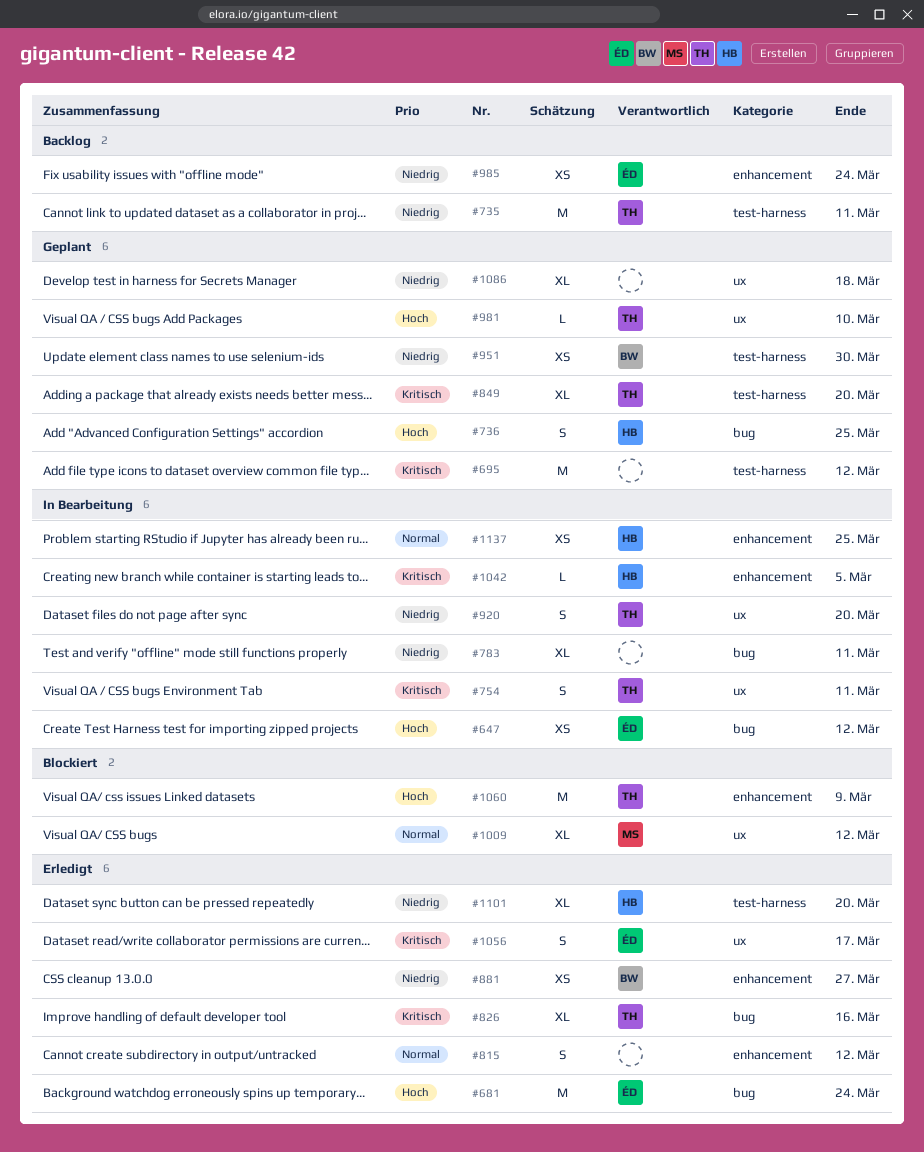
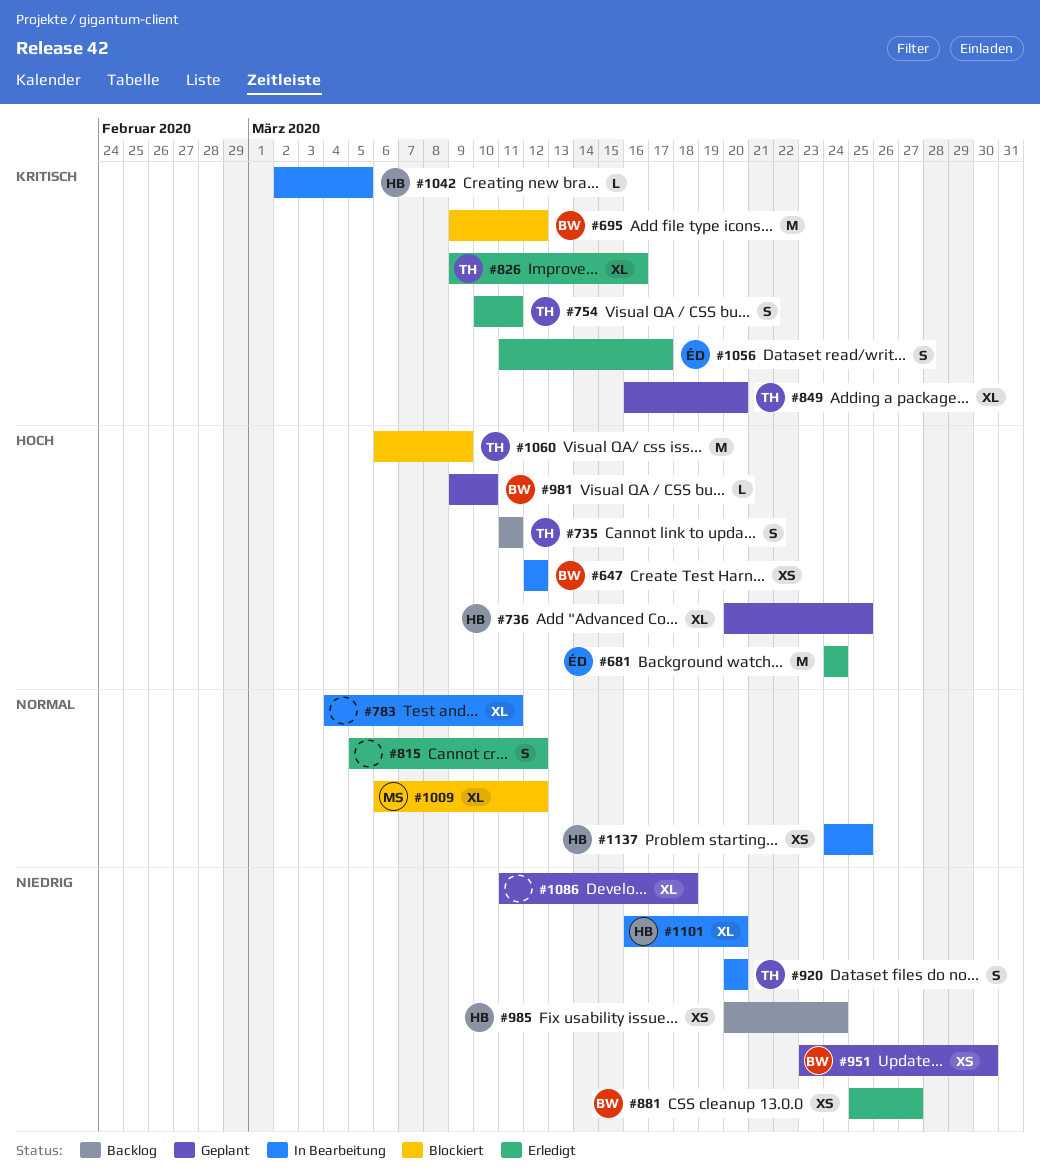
#647, owner: ÉD -> BW
#695, status: Geplant -> Blockiert
#695, owner: none -> BW
#735, priority: Niedrig -> Hoch
#735, estimate: M -> S
#736, estimate: S -> XL
#754, status: In Bearbeitung -> Erledigt
#783, priority: Niedrig -> Normal
#981, owner: TH -> BW
#985, owner: ÉD -> HB
#1101, status: Erledigt -> In Bearbeitung

